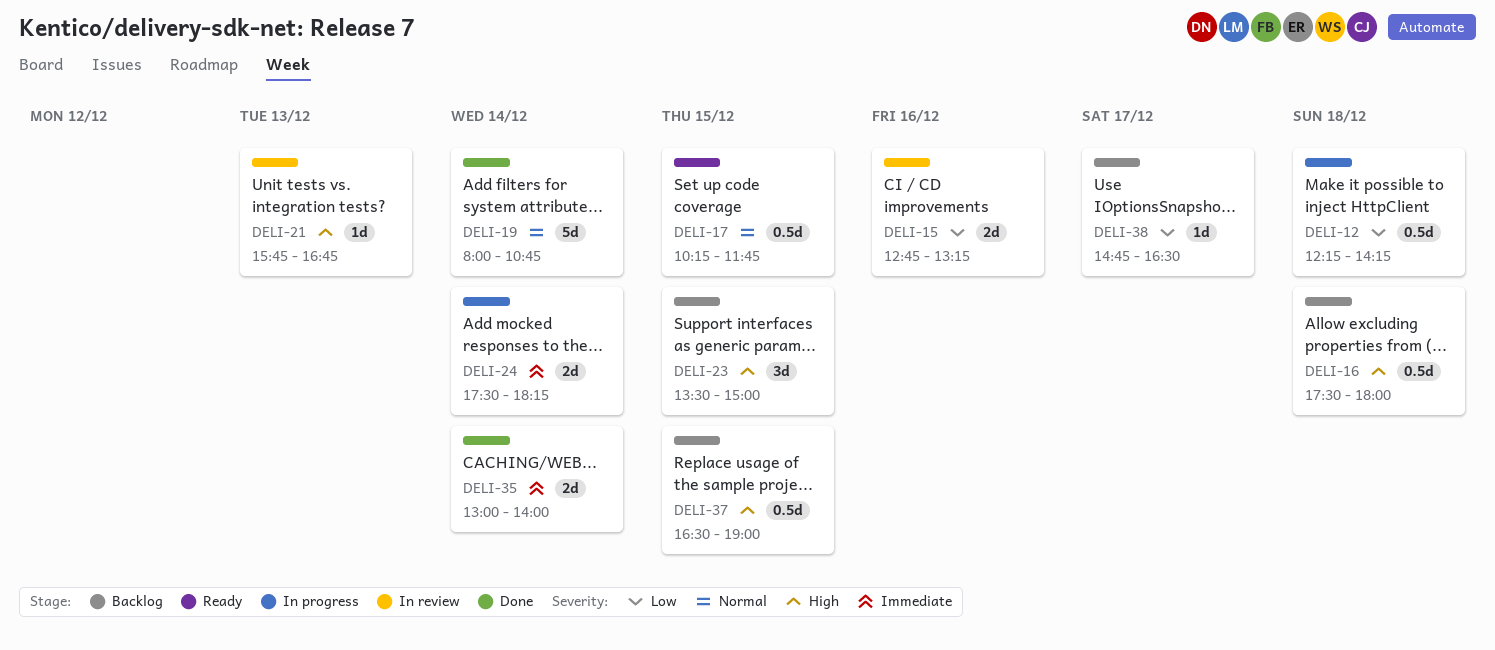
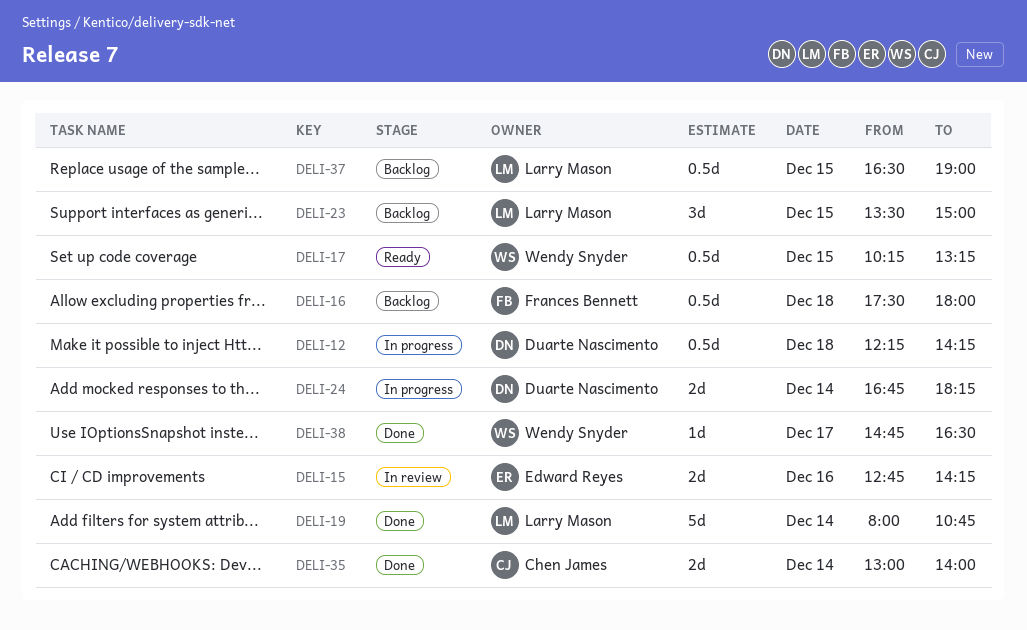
DELI-15, ends: 13:15 -> 14:15
DELI-17, ends: 11:45 -> 13:15
DELI-21: present -> none
DELI-24, begins: 17:30 -> 16:45
DELI-38, status: Backlog -> Done

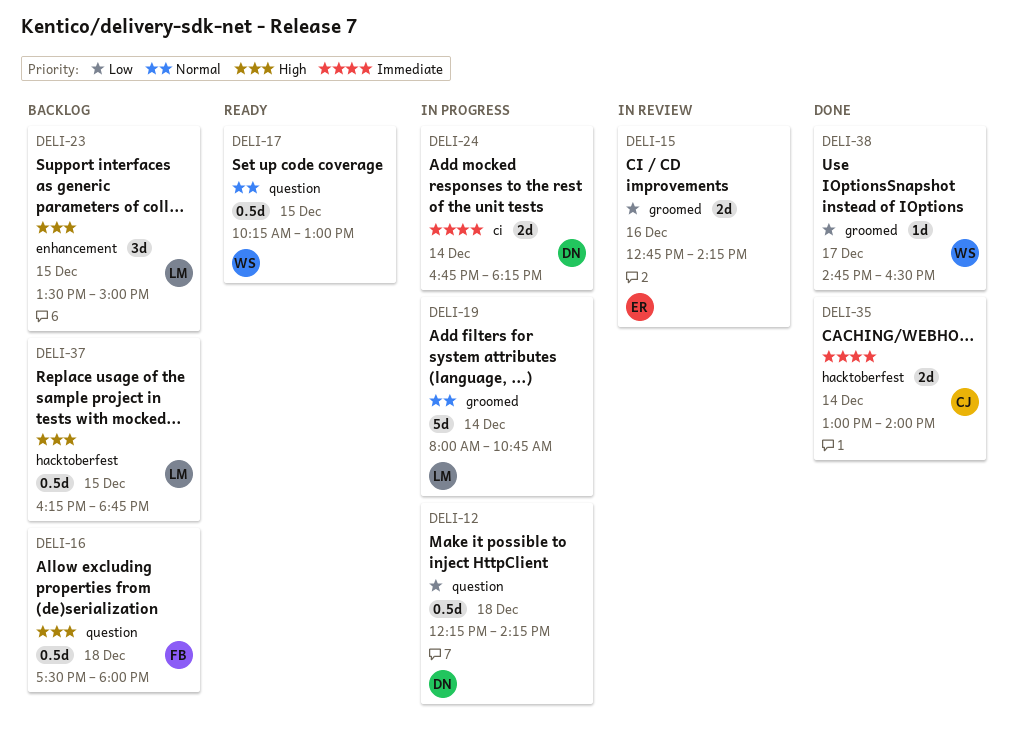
DELI-17, ends: 13:15 -> 13:00
DELI-19, status: Done -> In progress
DELI-37, begins: 16:30 -> 16:15
DELI-37, ends: 19:00 -> 18:45

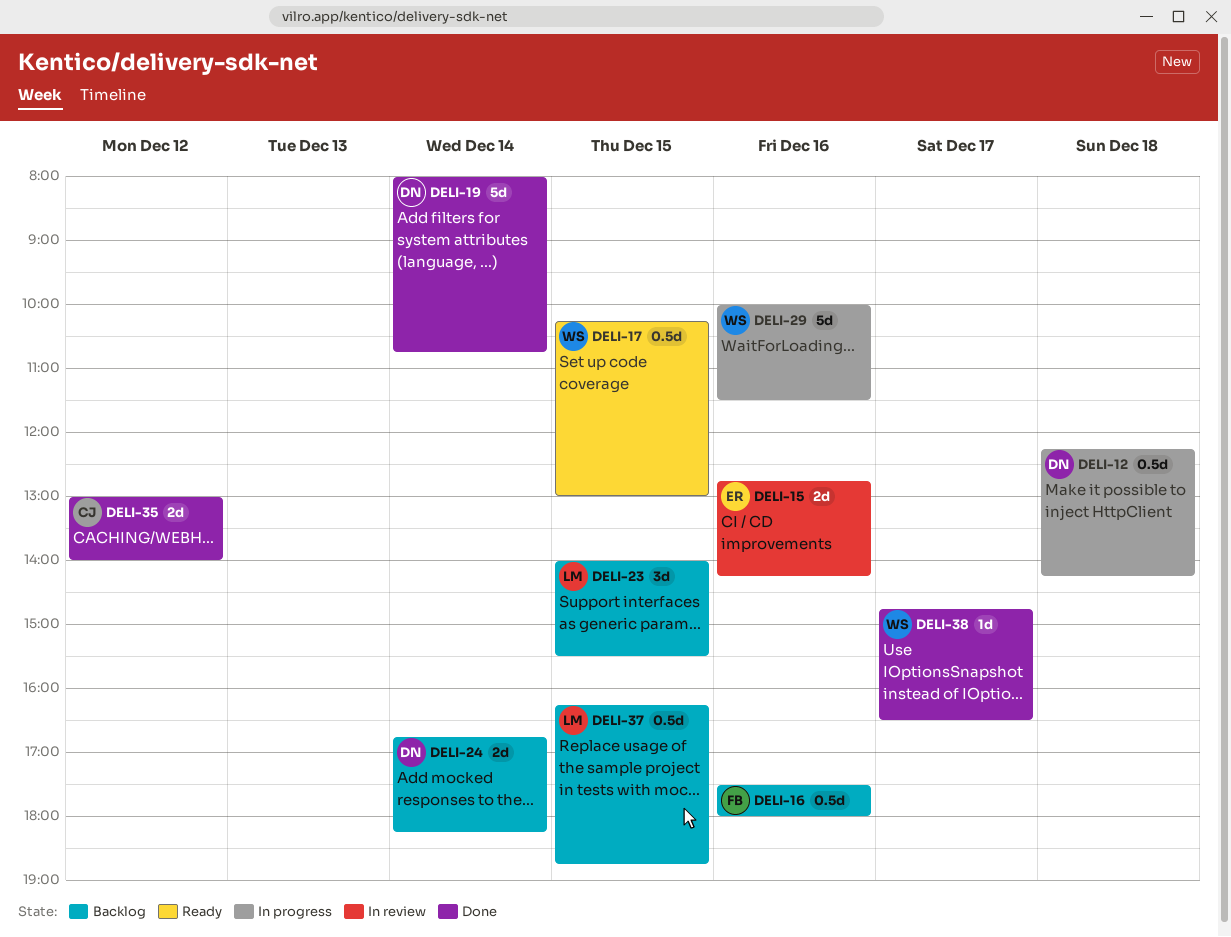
DELI-16, day: Dec 18 -> Dec 16
DELI-19, status: In progress -> Done
DELI-19, owner: LM -> DN
DELI-23, begins: 13:30 -> 14:00
DELI-23, ends: 15:00 -> 15:30
DELI-24, status: In progress -> Backlog
DELI-29: none -> present
DELI-35, day: Dec 14 -> Dec 12

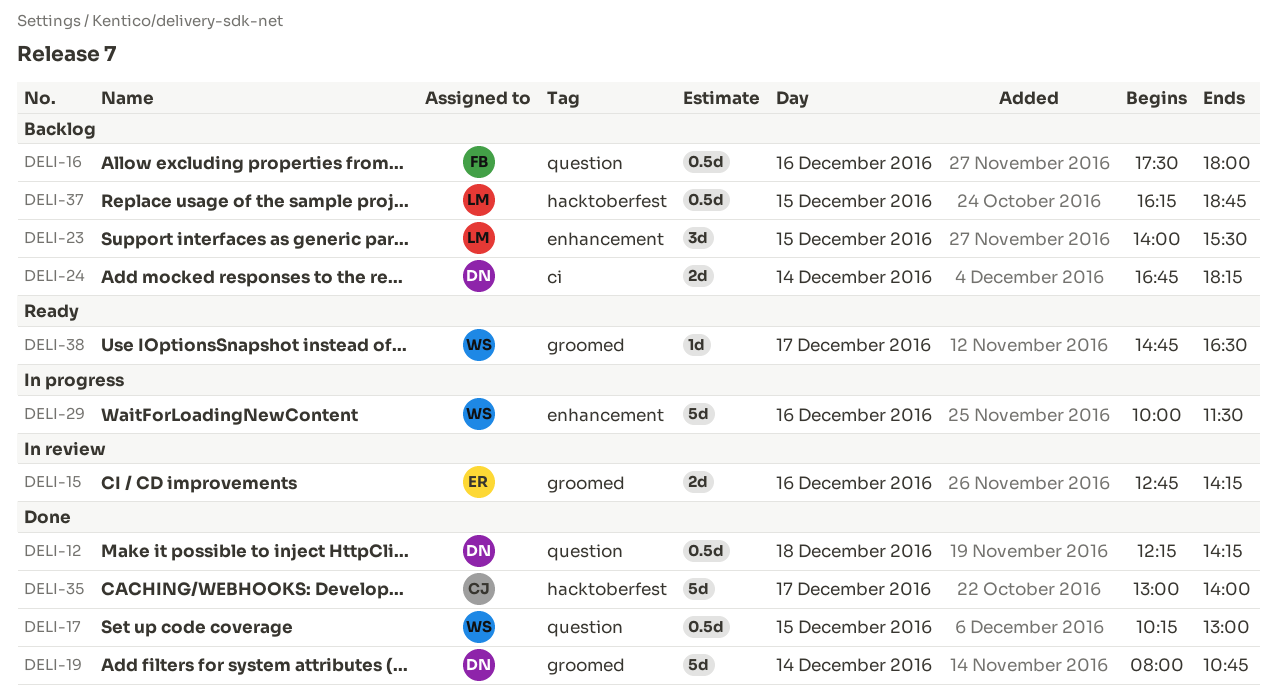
DELI-12, status: In progress -> Done
DELI-17, status: Ready -> Done
DELI-35, estimate: 2d -> 5d
DELI-35, day: Dec 12 -> Dec 17
DELI-38, status: Done -> Ready

